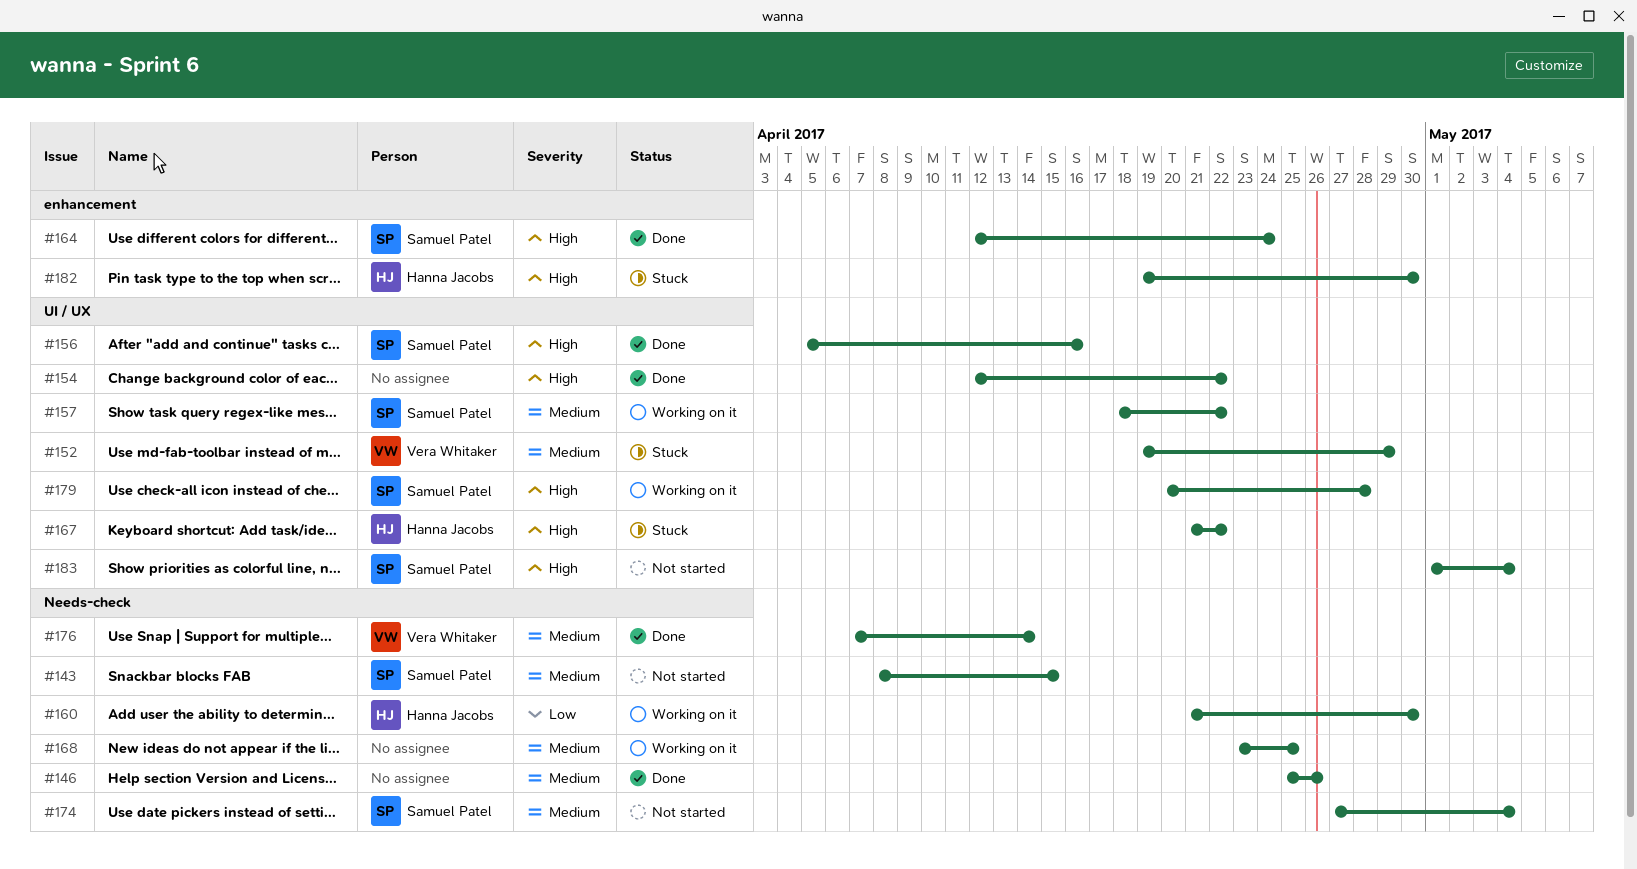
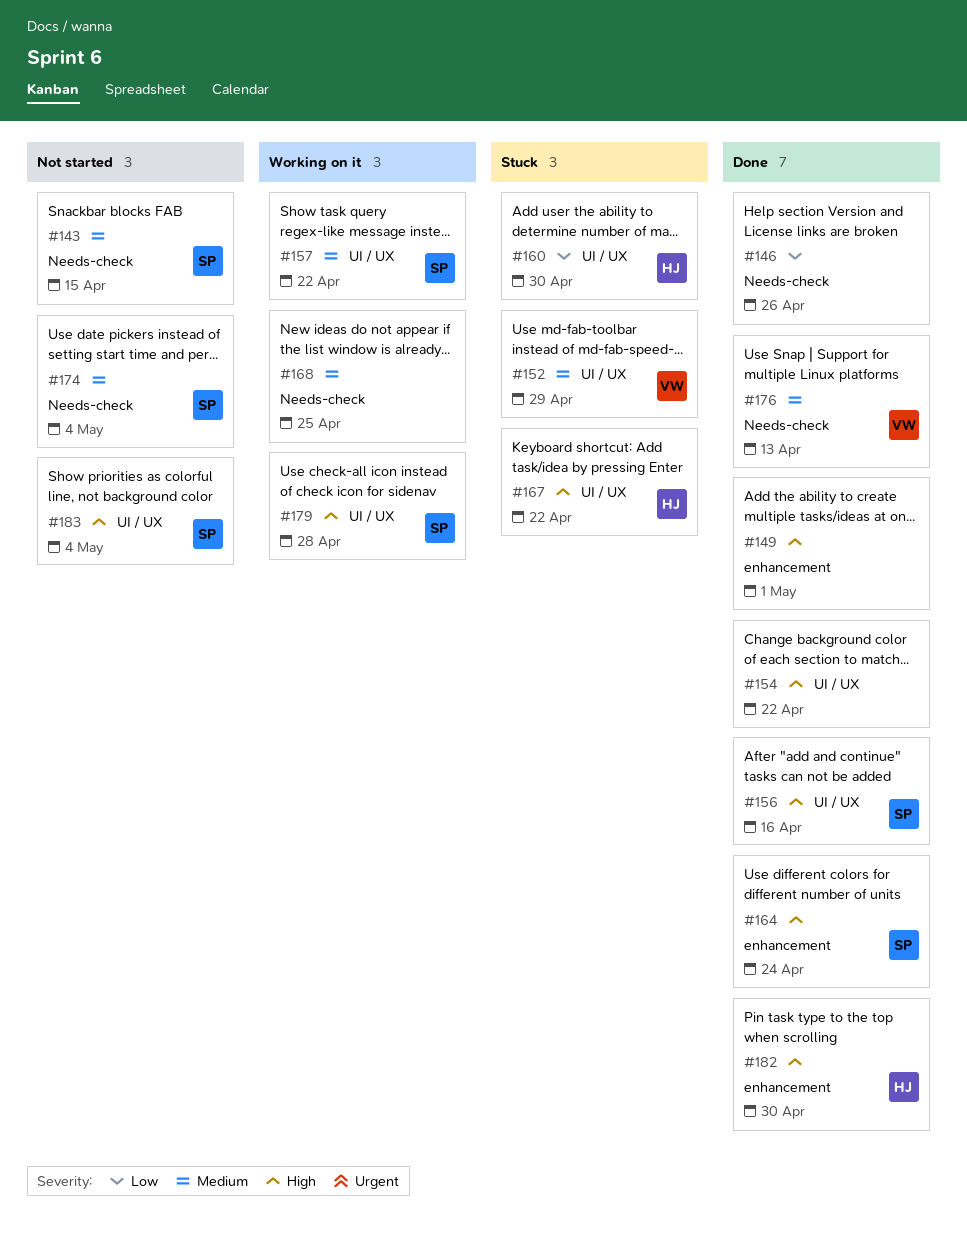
#146, priority: Medium -> Low
#149: none -> present
#160, status: Working on it -> Stuck
#160, label: Needs-check -> UI / UX
#176, due: Apr 14 -> Apr 13
#182, status: Stuck -> Done

